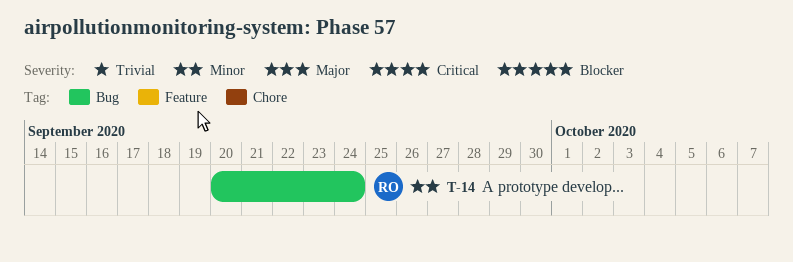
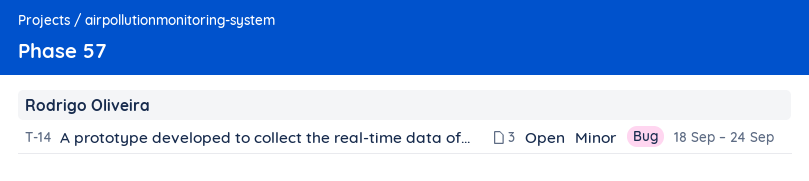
T-14, start: Sep 20 -> Sep 18

